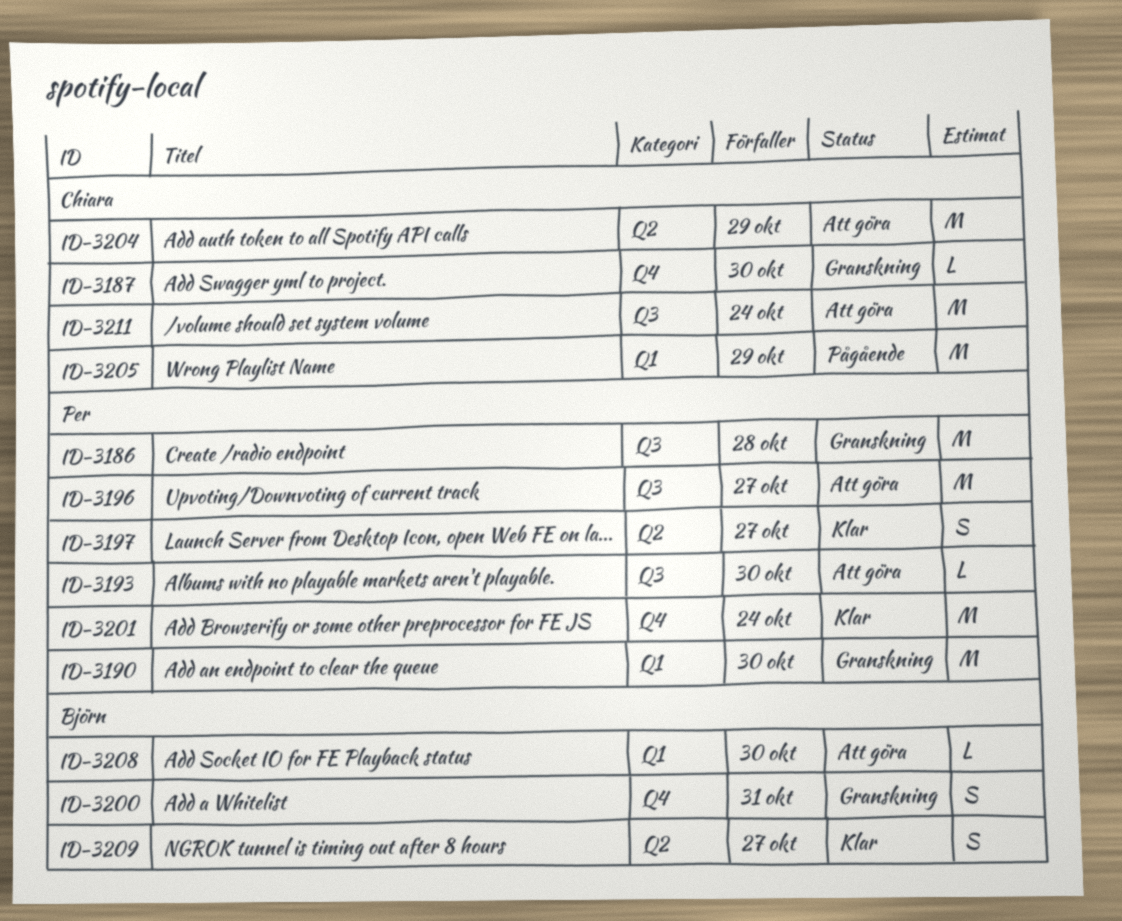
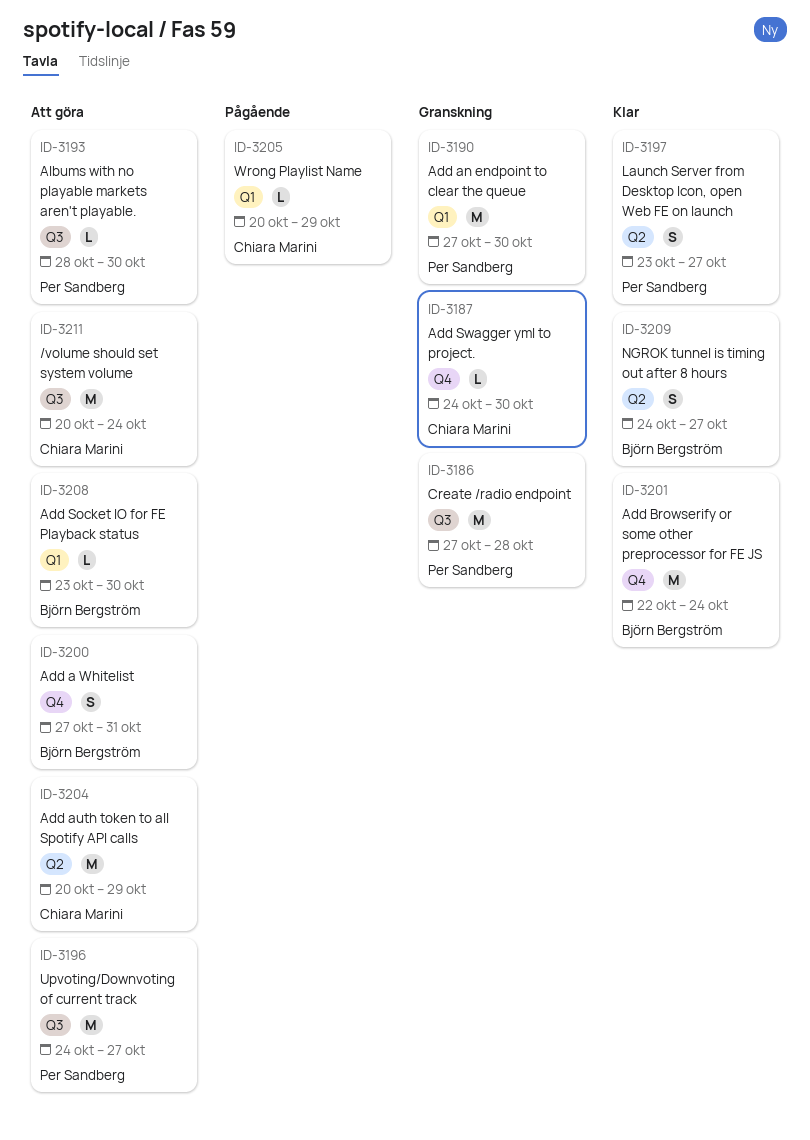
ID-3200, status: Granskning -> Att göra
ID-3201, owner: Per Sandberg -> Björn Bergström
ID-3205, estimate: M -> L

